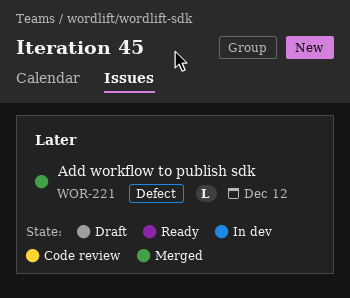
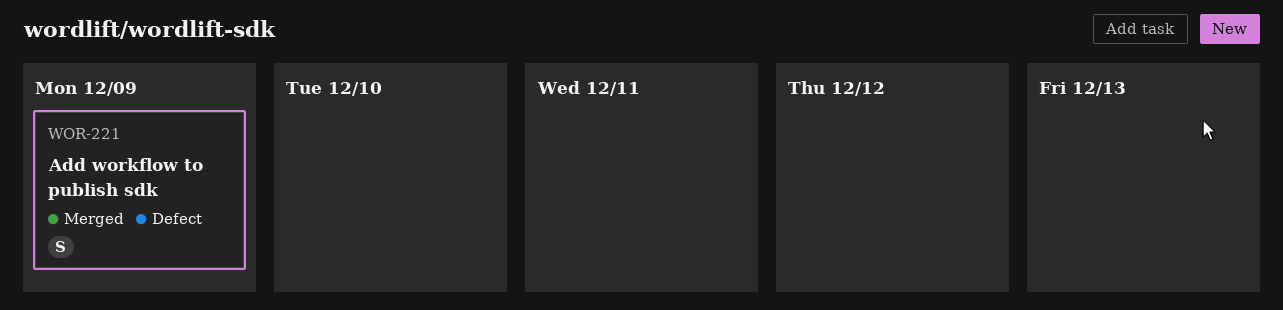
WOR-221, estimate: L -> S
WOR-221, due: Dec 12 -> Dec 9

